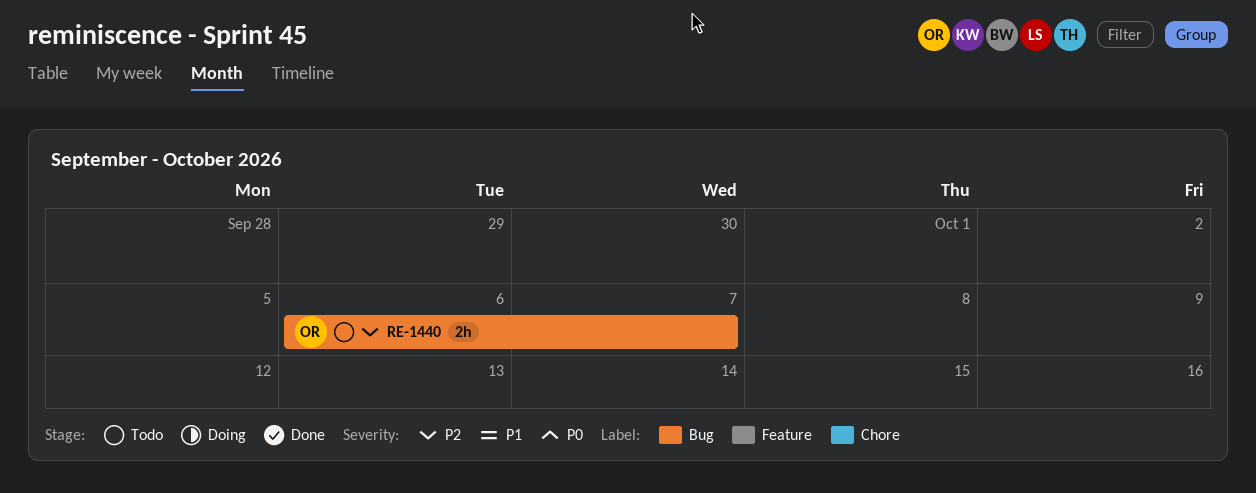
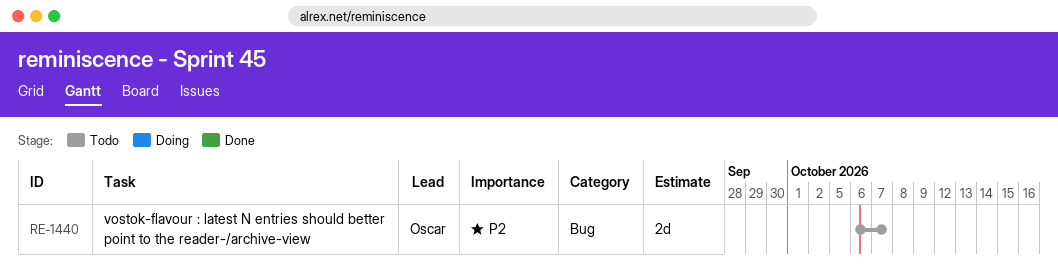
RE-1440, estimate: 2h -> 2d

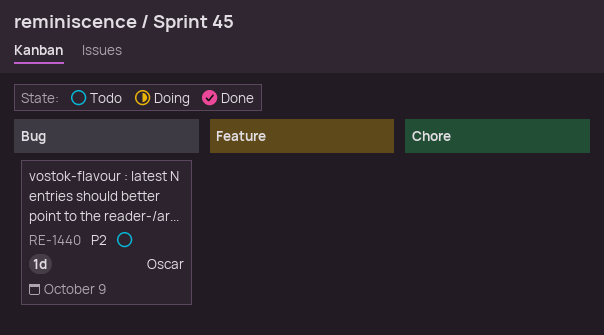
RE-1440, estimate: 2d -> 1d
RE-1440, due: Oct 7 -> Oct 9

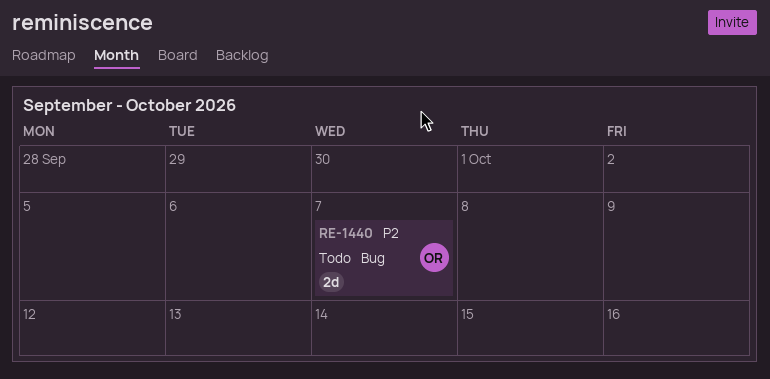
RE-1440, estimate: 1d -> 2d
RE-1440, due: Oct 9 -> Oct 7

